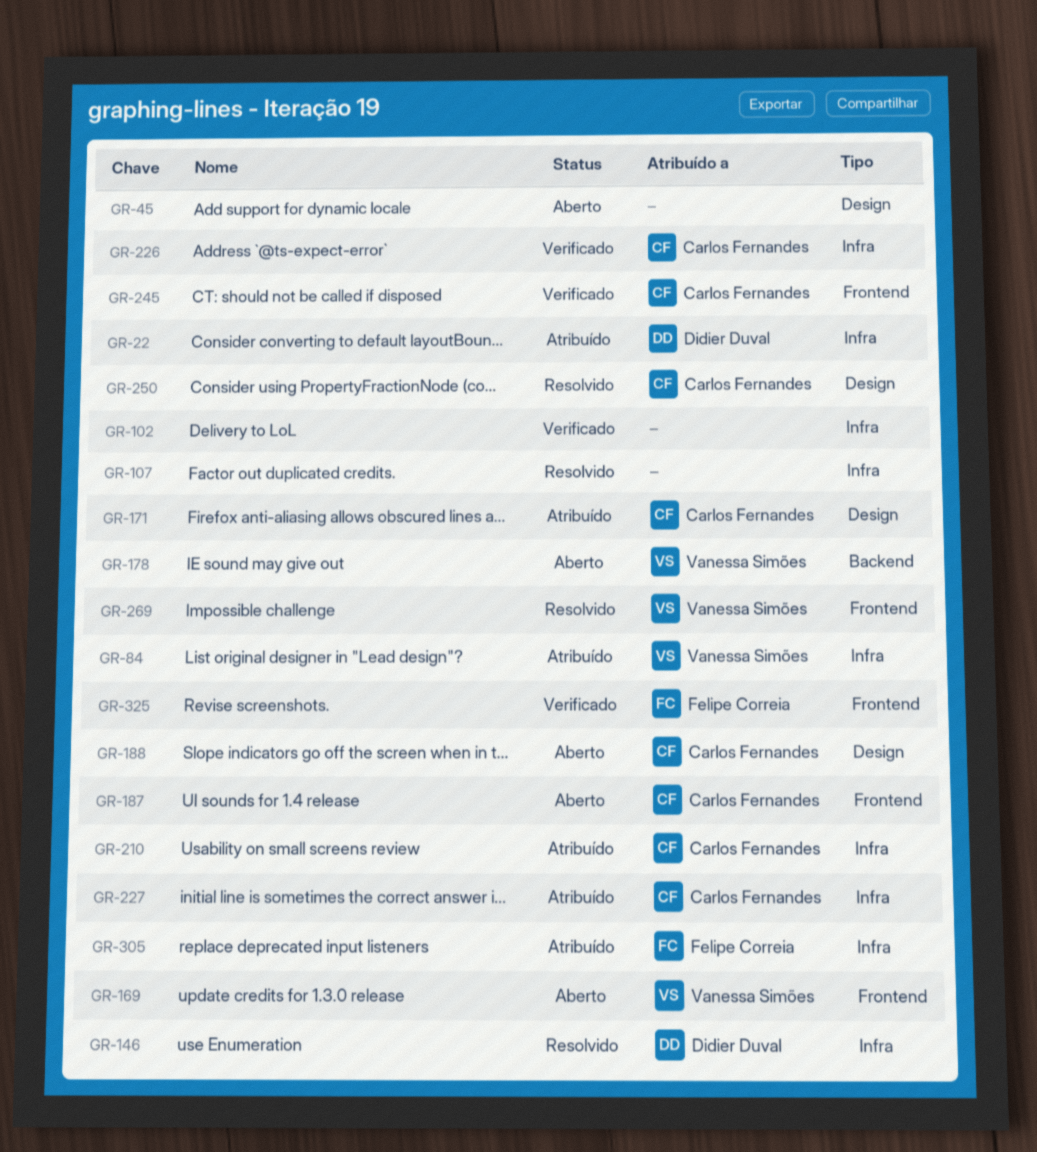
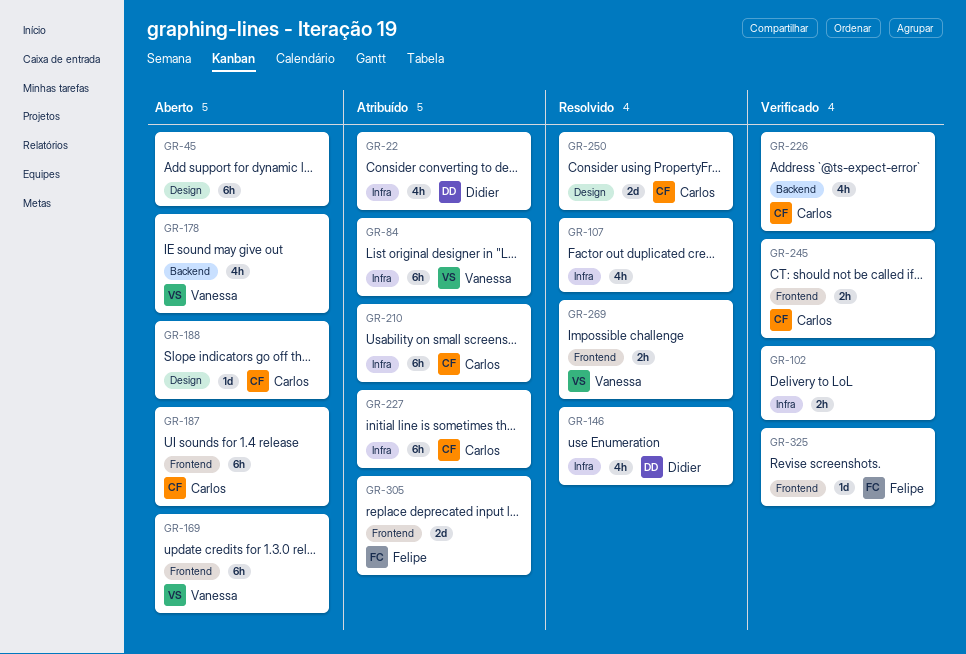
GR-171: present -> none
GR-226, label: Infra -> Backend
GR-305, label: Infra -> Frontend

